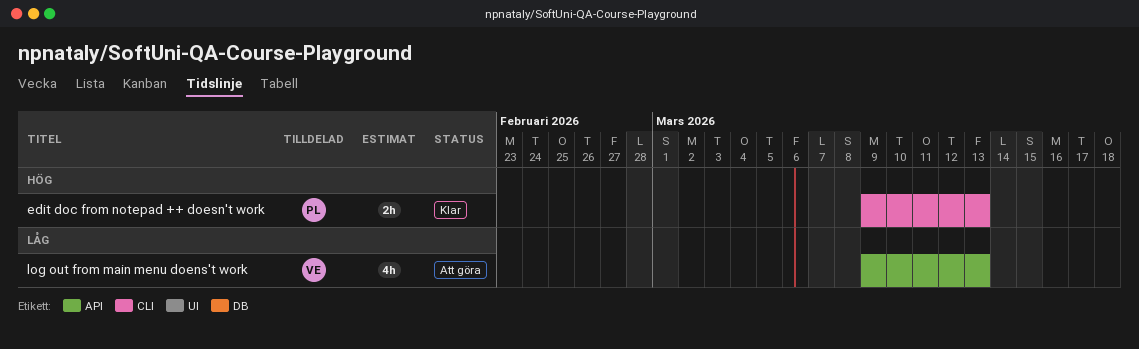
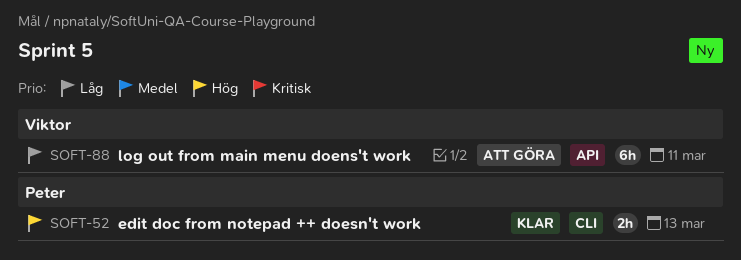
log out from main menu doens't work, estimate: 4h -> 6h
log out from main menu doens't work, due: Mar 13 -> Mar 11

